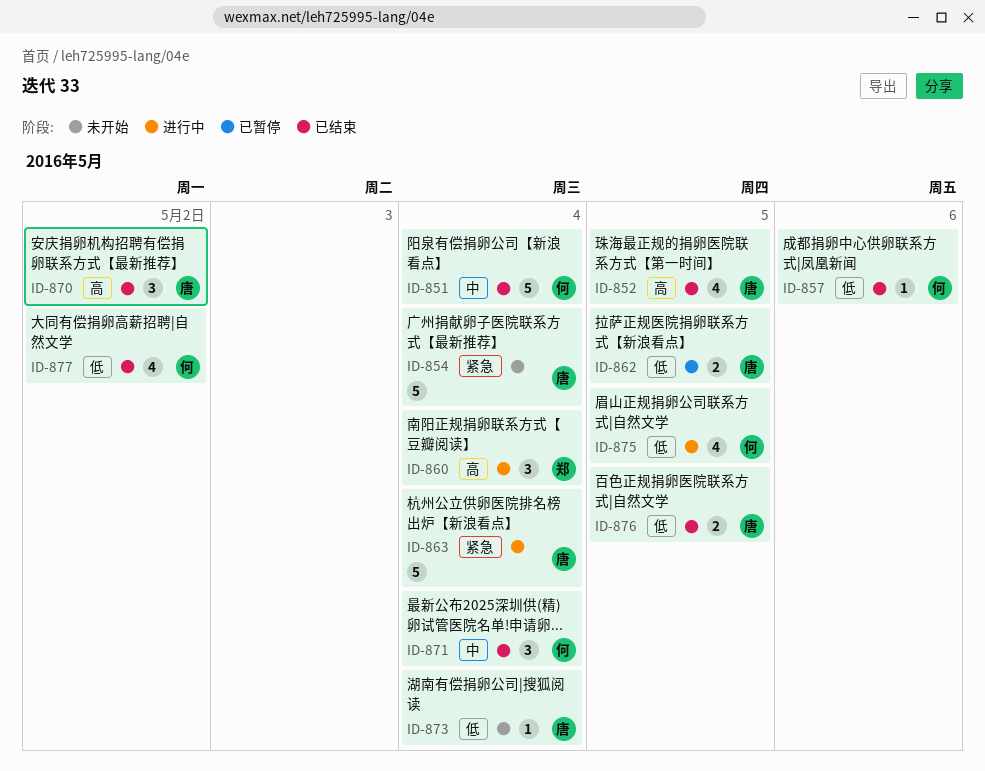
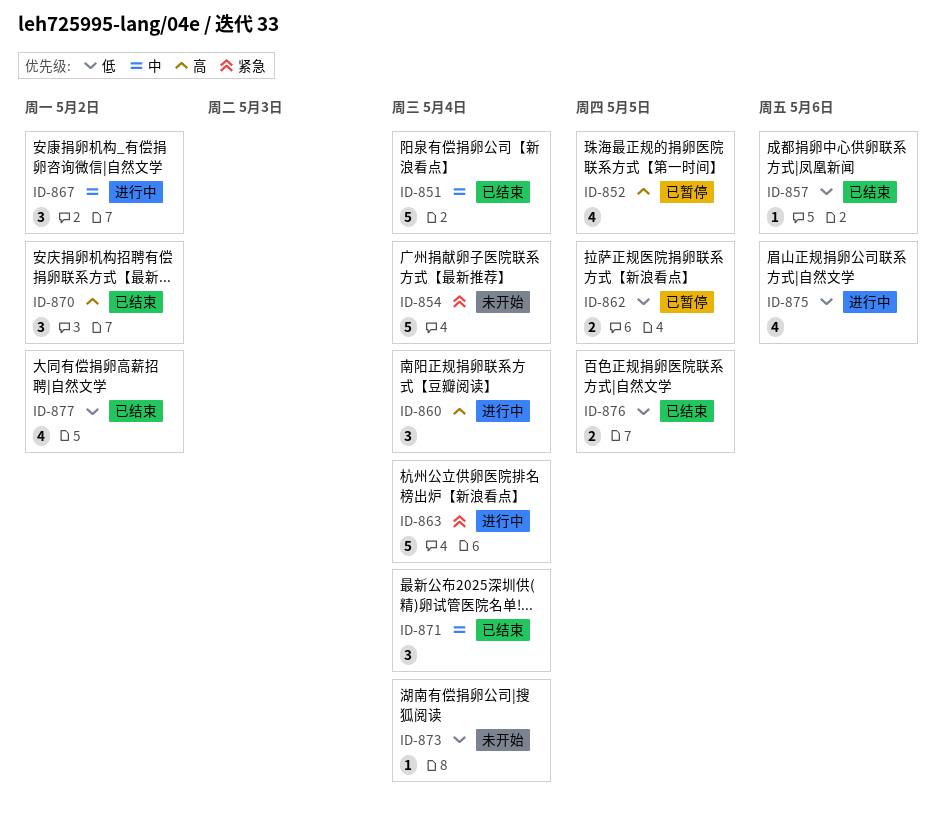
ID-852, status: 已结束 -> 已暂停
ID-867: none -> present
ID-875, due: May 5 -> May 6

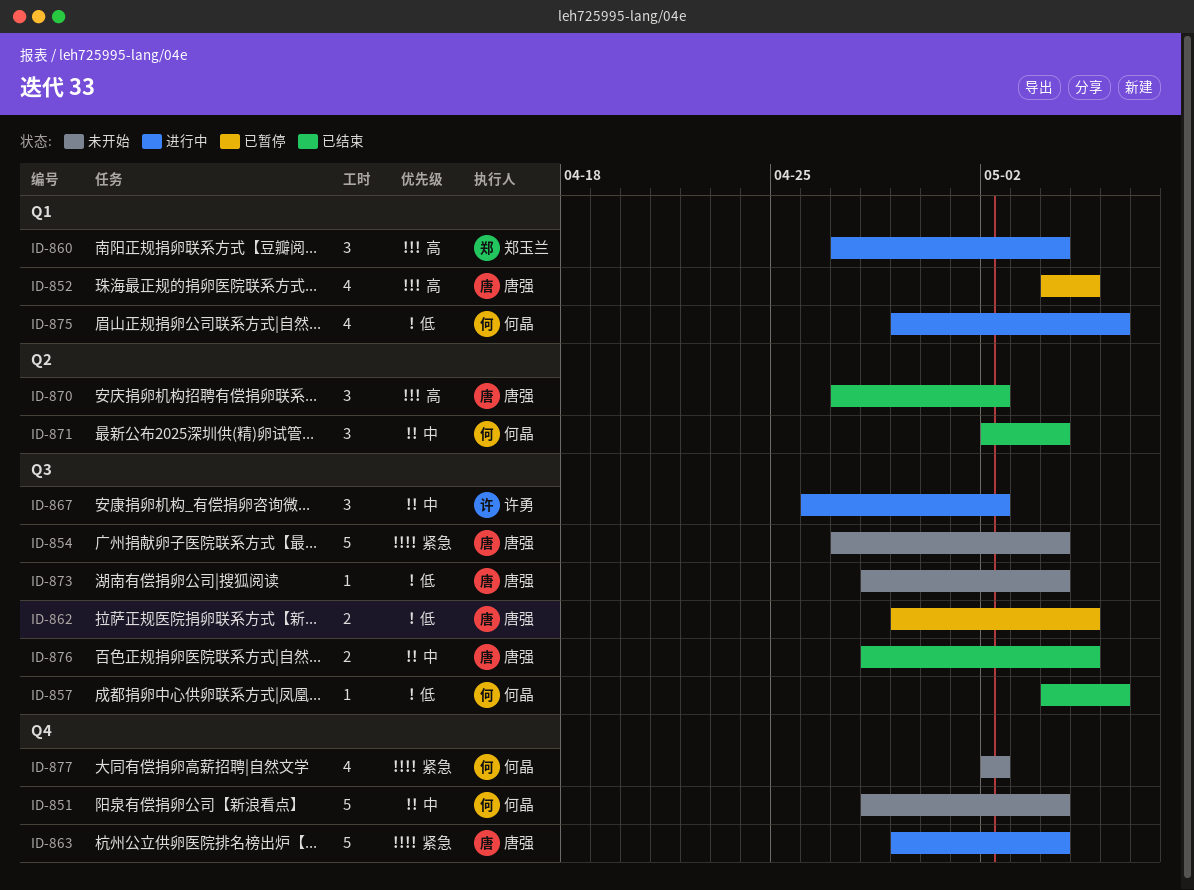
ID-851, status: 已结束 -> 未开始
ID-876, priority: 低 -> 中
ID-877, status: 已结束 -> 未开始
ID-877, priority: 低 -> 紧急

